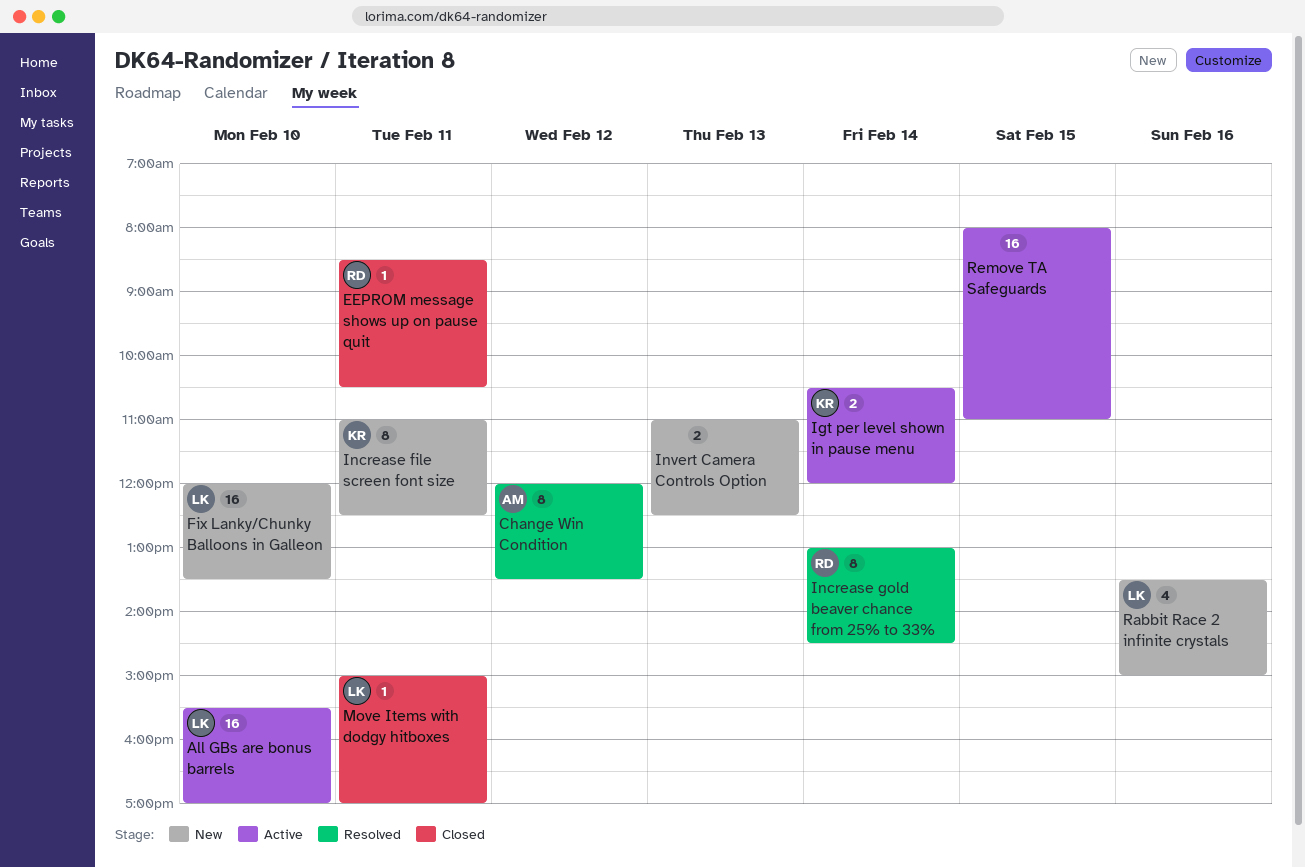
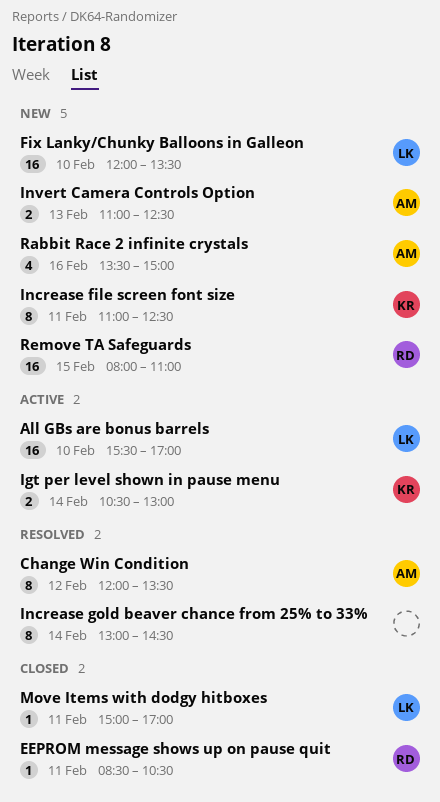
Igt per level shown in pause menu, ends: 12:00 -> 13:00
Increase gold beaver chance from 25% to 33%, owner: RD -> none
Invert Camera Controls Option, owner: none -> AM
Rabbit Race 2 infinite crystals, owner: LK -> AM
Remove TA Safeguards, status: Active -> New
Remove TA Safeguards, owner: none -> RD

